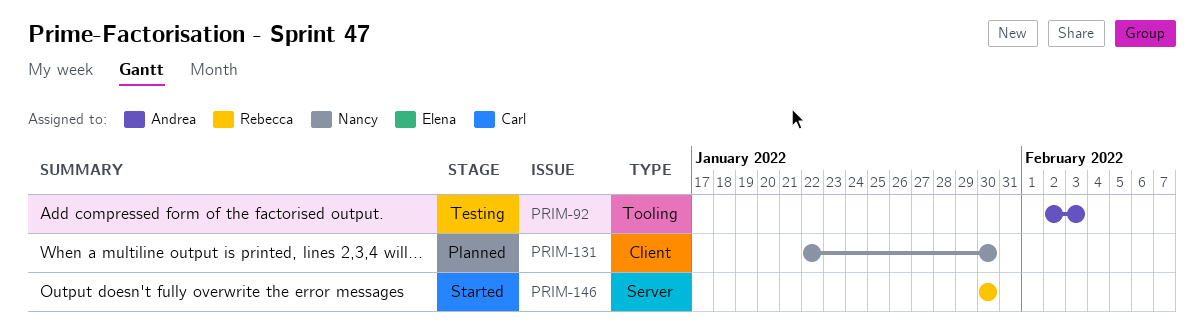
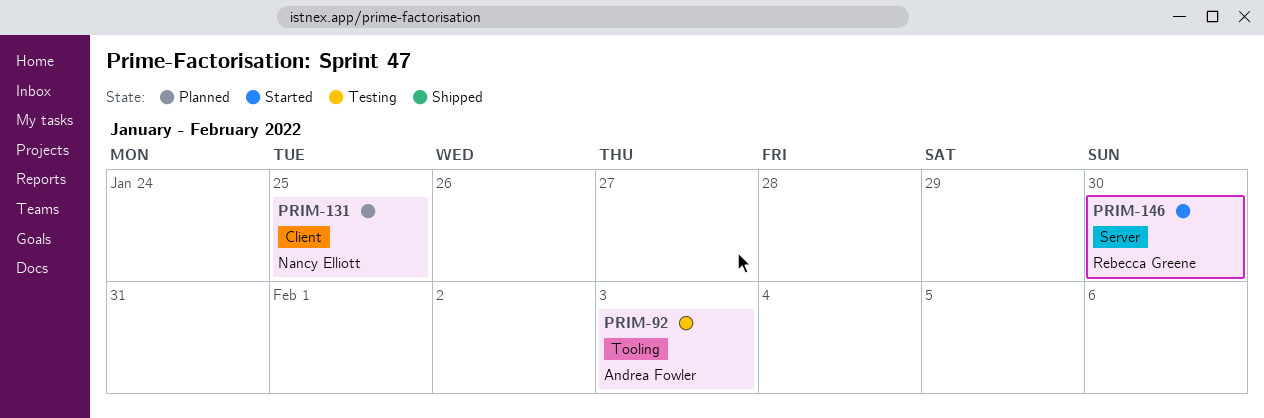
PRIM-131, due: Jan 30 -> Jan 25

